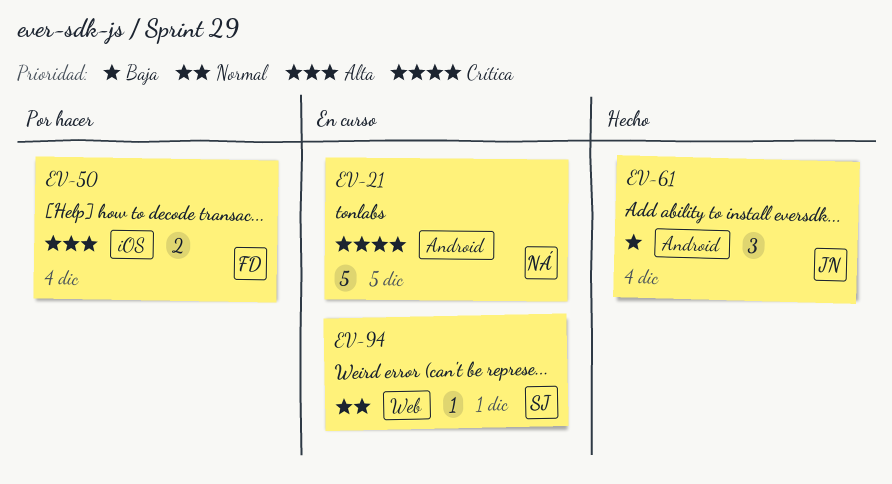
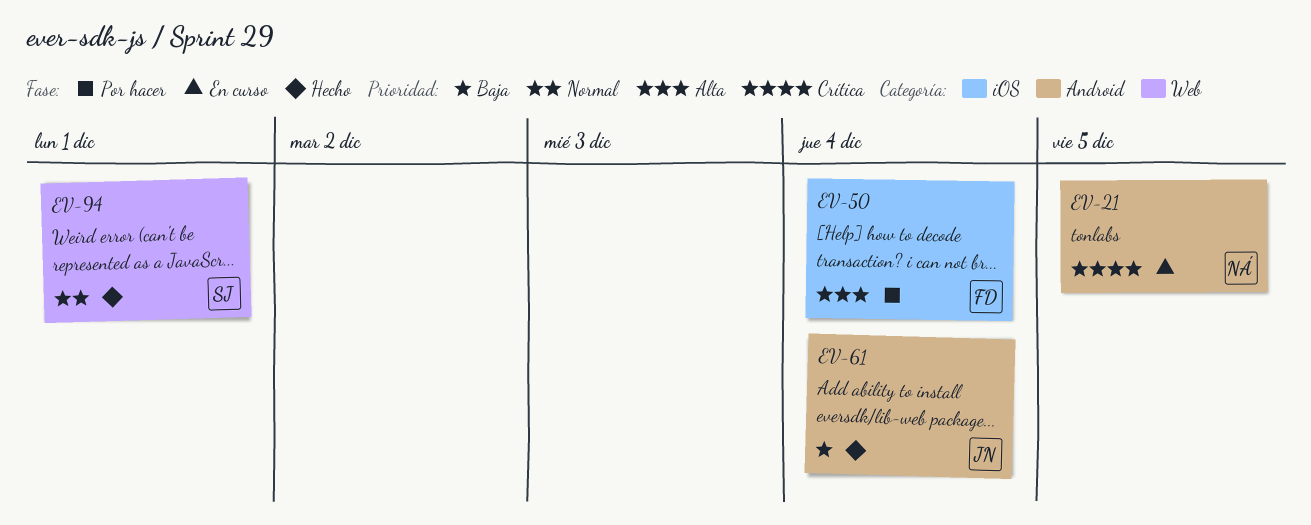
EV-94, status: En curso -> Hecho

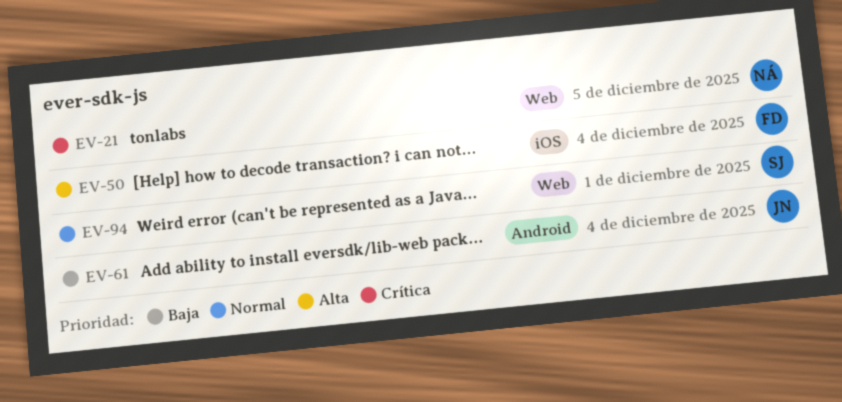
EV-21, label: Android -> Web

